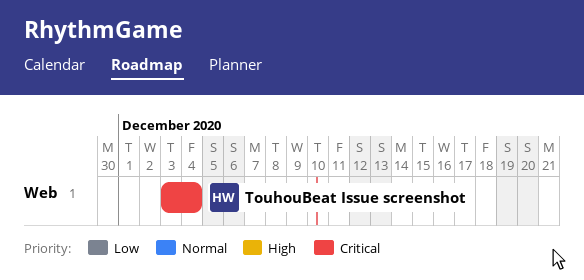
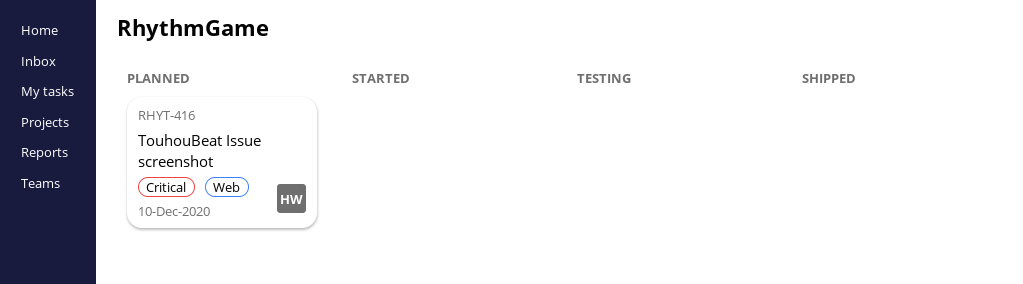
TouhouBeat Issue screenshot, due: Dec 4 -> Dec 10

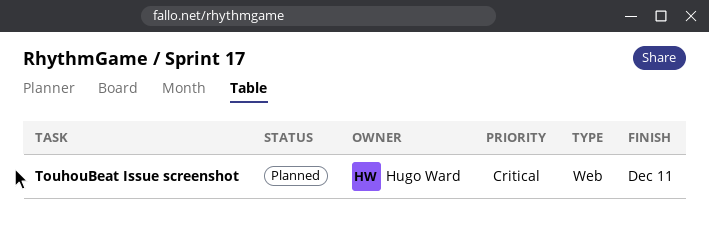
TouhouBeat Issue screenshot, due: Dec 10 -> Dec 11

